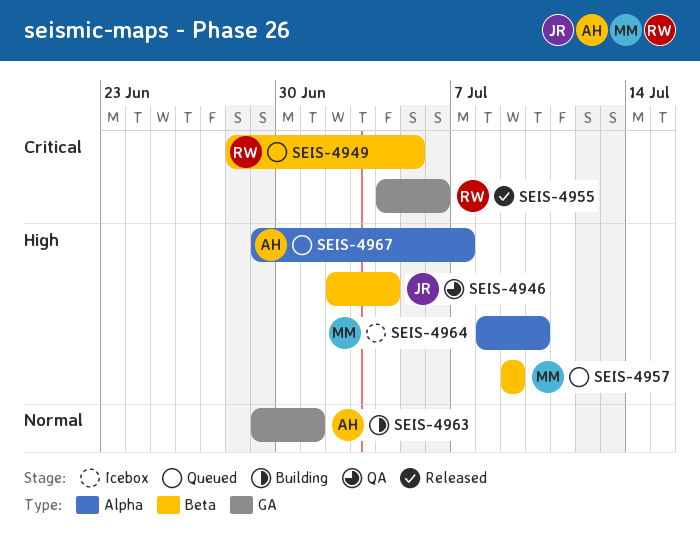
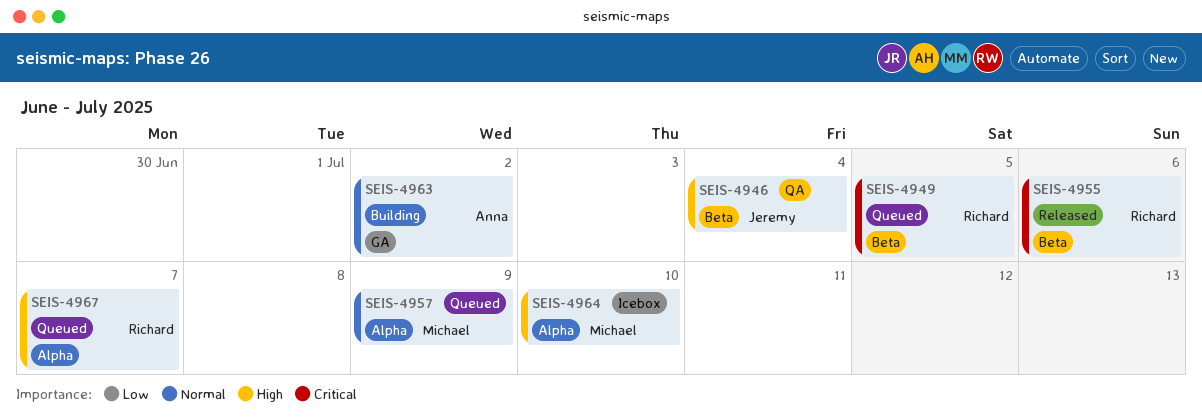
SEIS-4955, label: GA -> Beta
SEIS-4957, priority: High -> Normal
SEIS-4957, label: Beta -> Alpha
SEIS-4963, due: Jul 1 -> Jul 2
SEIS-4967, owner: Anna -> Richard

